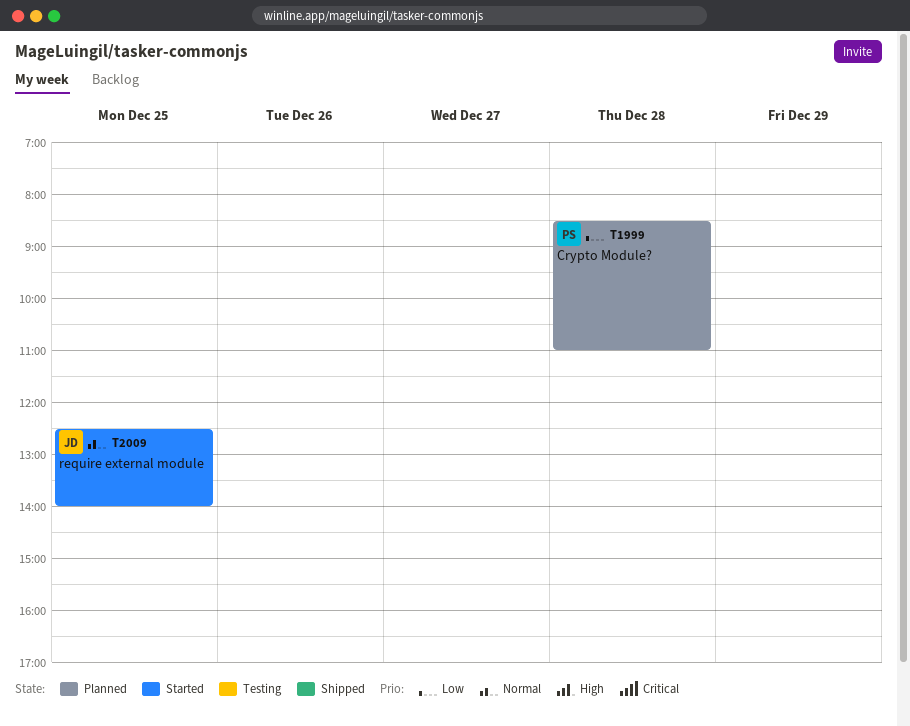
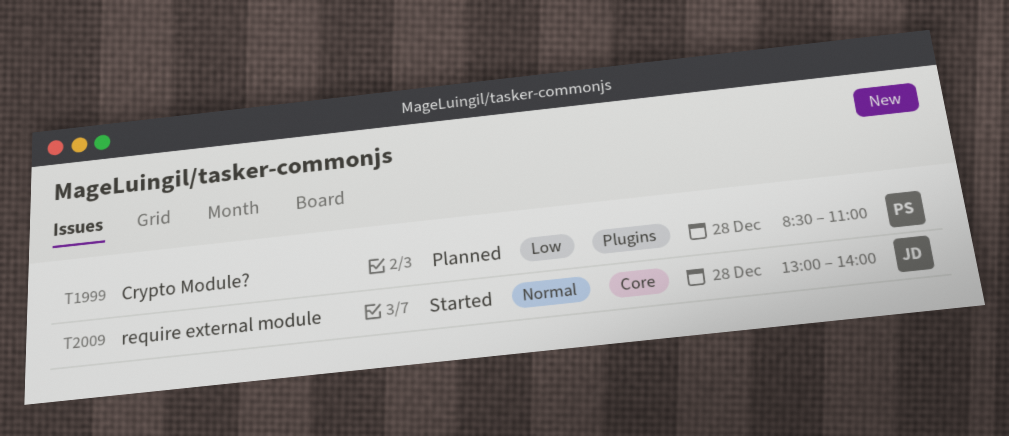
T2009, day: Dec 25 -> Dec 28
T2009, begins: 12:30 -> 13:00

